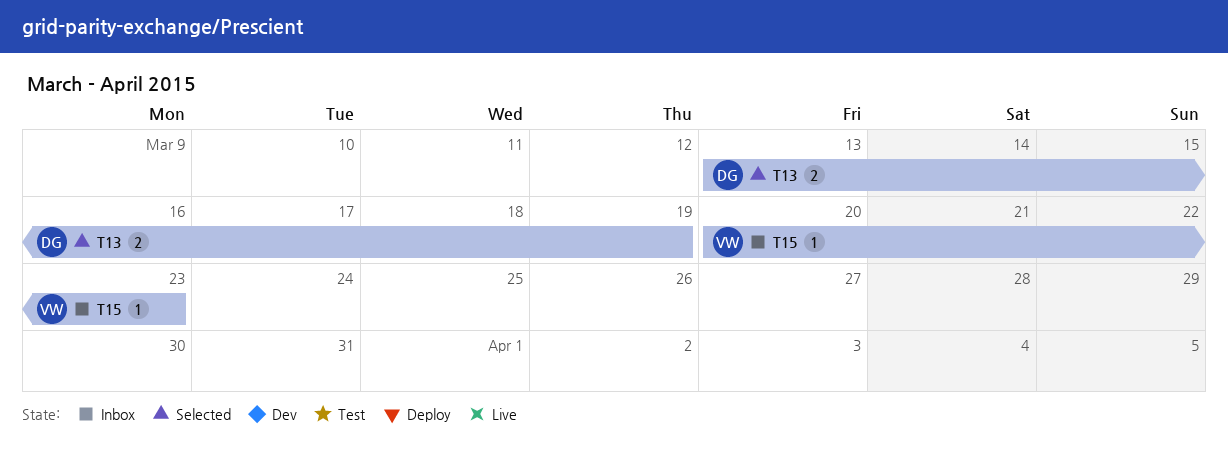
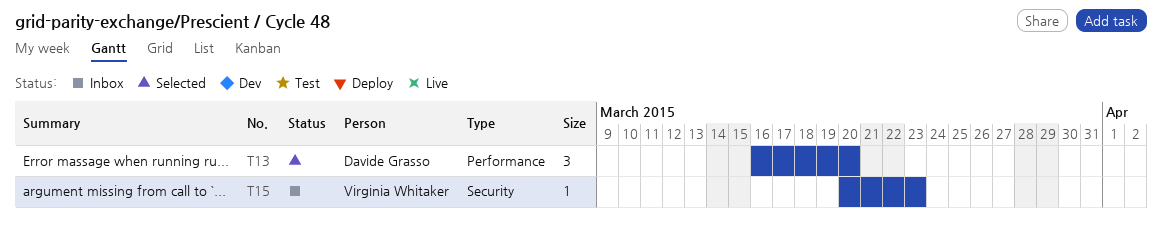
T13, estimate: 2 -> 3
T13, start: Mar 13 -> Mar 16
T13, due: Mar 19 -> Mar 20

